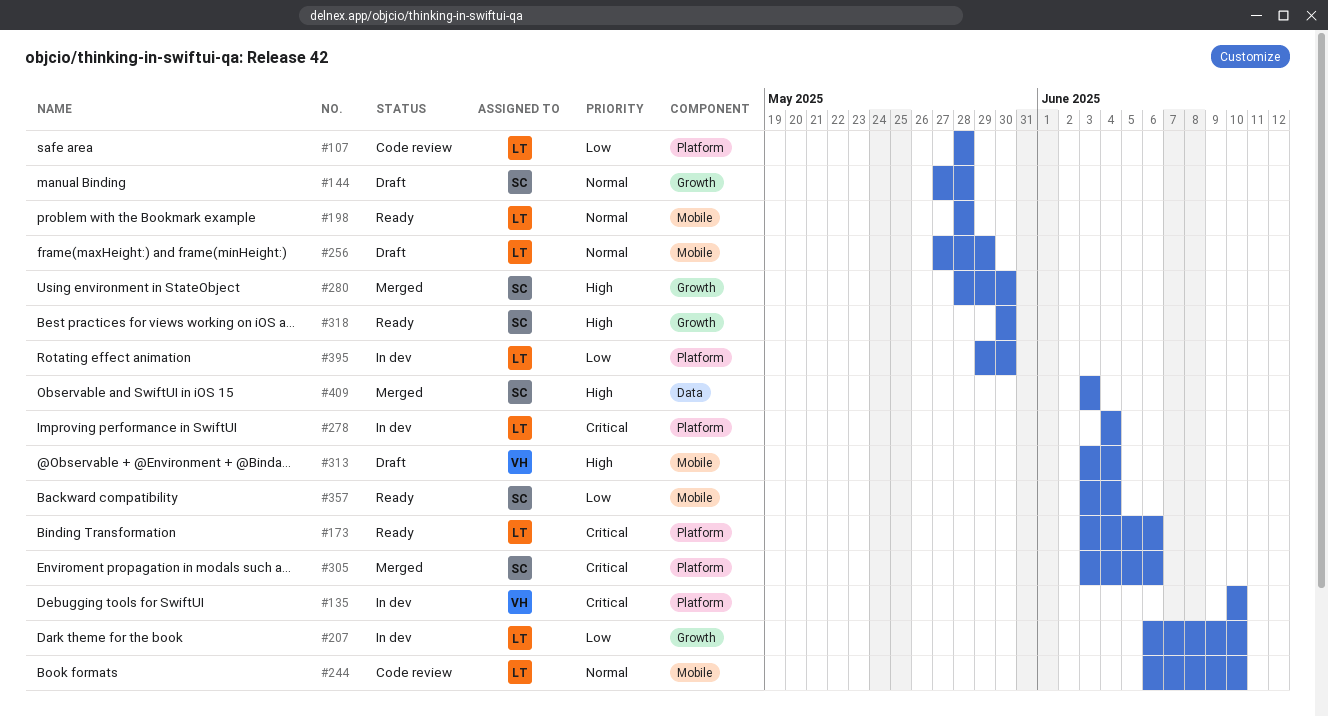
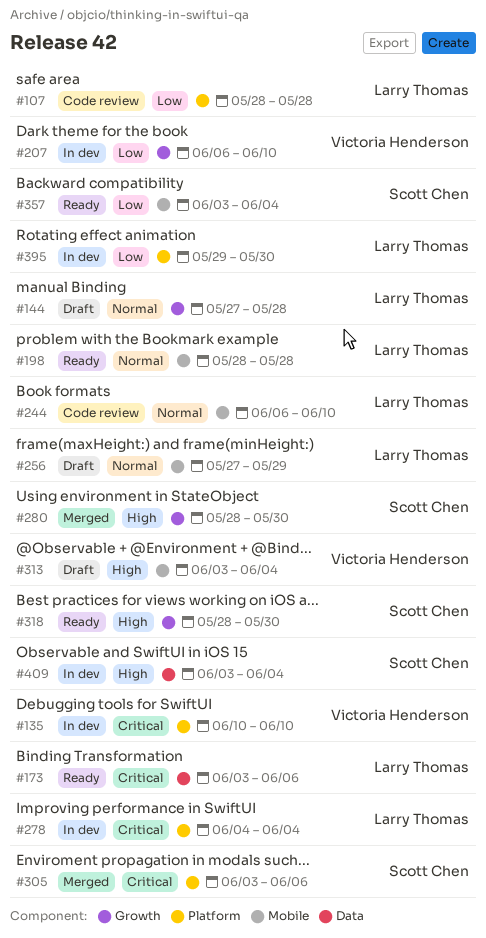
#144, owner: Scott Chen -> Larry Thomas
#173, label: Platform -> Data
#207, owner: Larry Thomas -> Victoria Henderson
#318, start: May 30 -> May 28
#409, status: Merged -> In dev
#409, due: Jun 3 -> Jun 4

